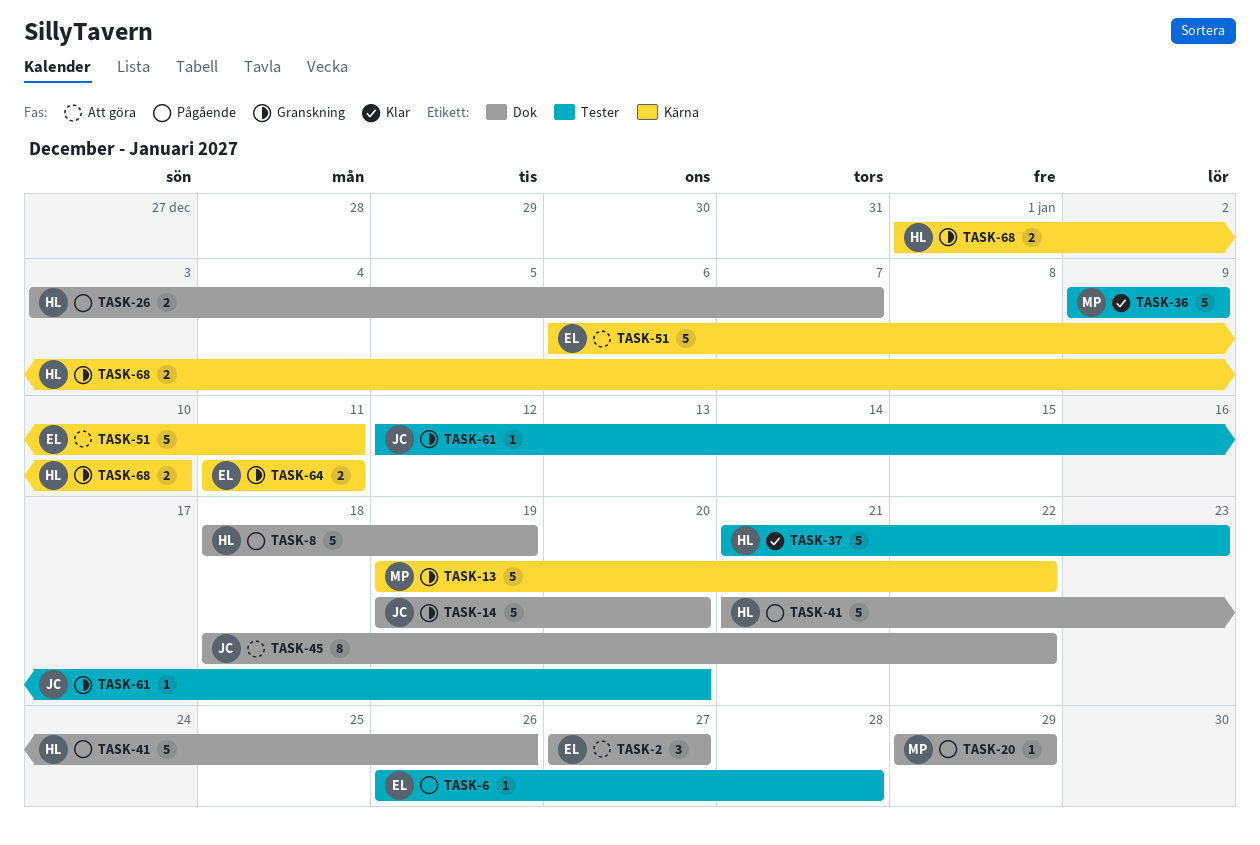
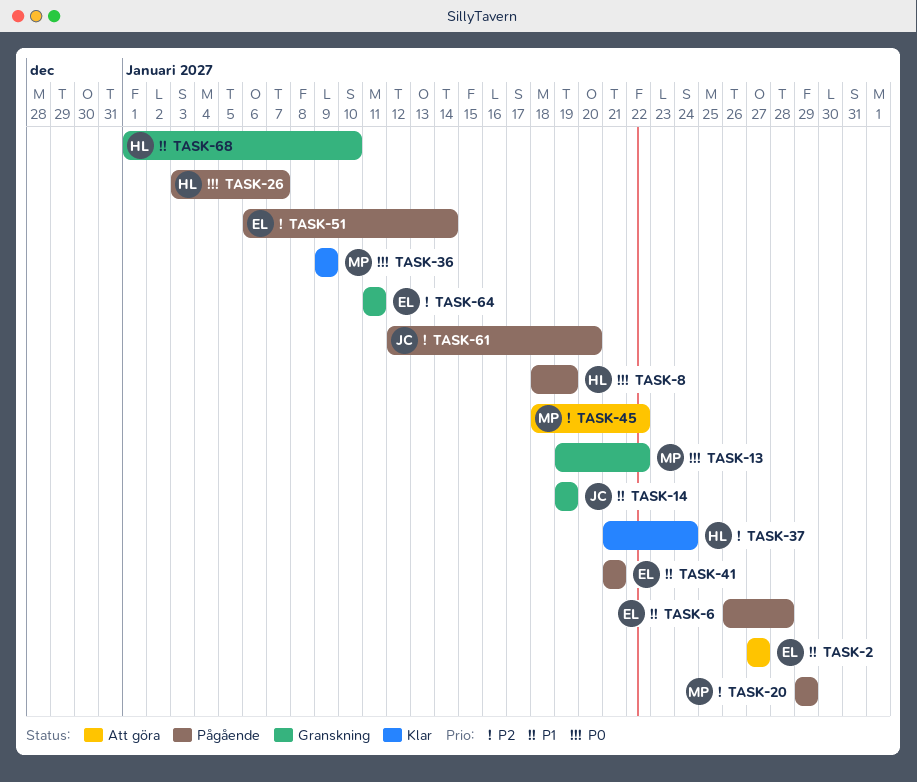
TASK-14, due: Jan 20 -> Jan 19
TASK-37, due: Jan 23 -> Jan 24
TASK-41, owner: HL -> EL
TASK-41, due: Jan 26 -> Jan 21
TASK-45, owner: JC -> MP
TASK-51, status: Att göra -> Pågående
TASK-51, due: Jan 11 -> Jan 14
TASK-61, status: Granskning -> Pågående

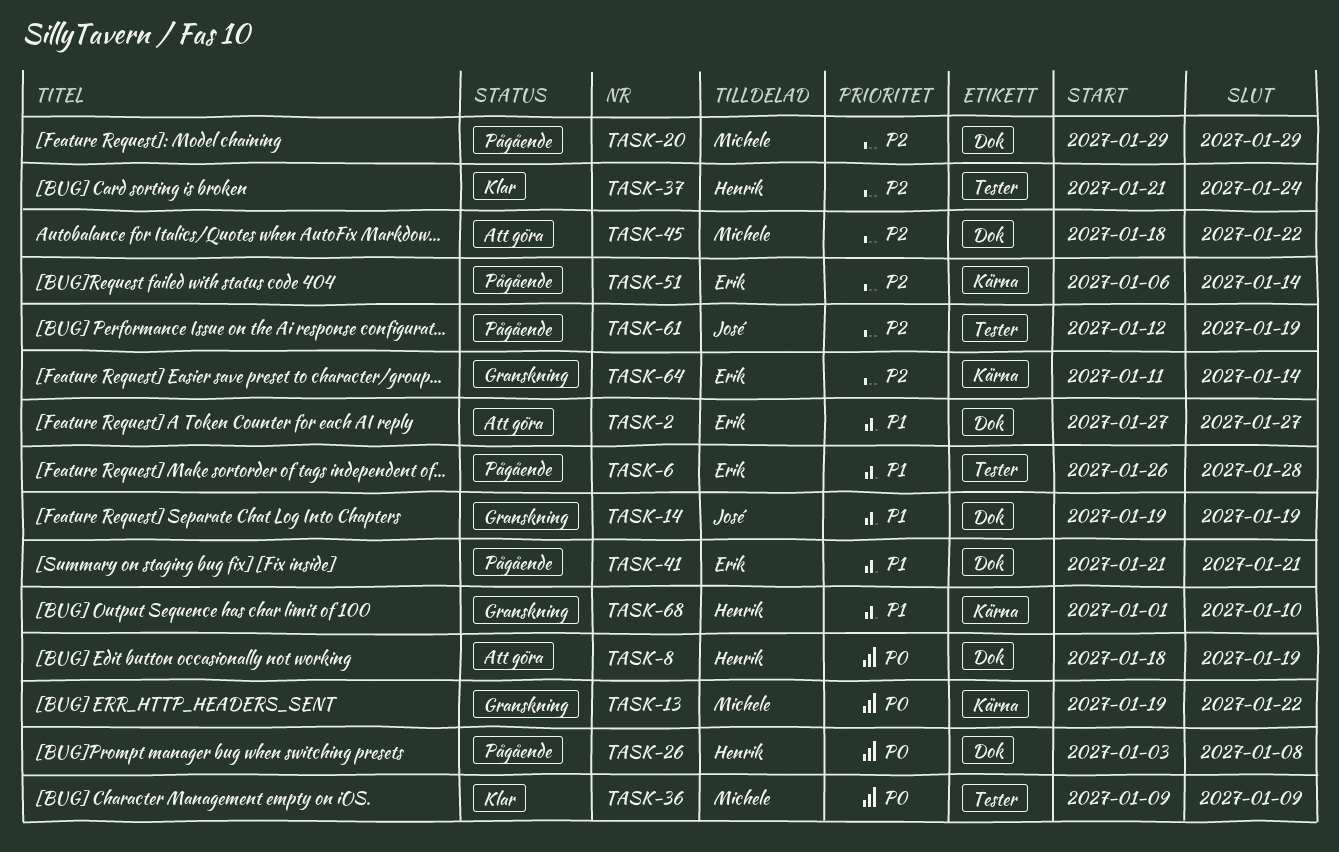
TASK-8, status: Pågående -> Att göra
TASK-26, due: Jan 7 -> Jan 8
TASK-61, due: Jan 20 -> Jan 19
TASK-64, due: Jan 11 -> Jan 14

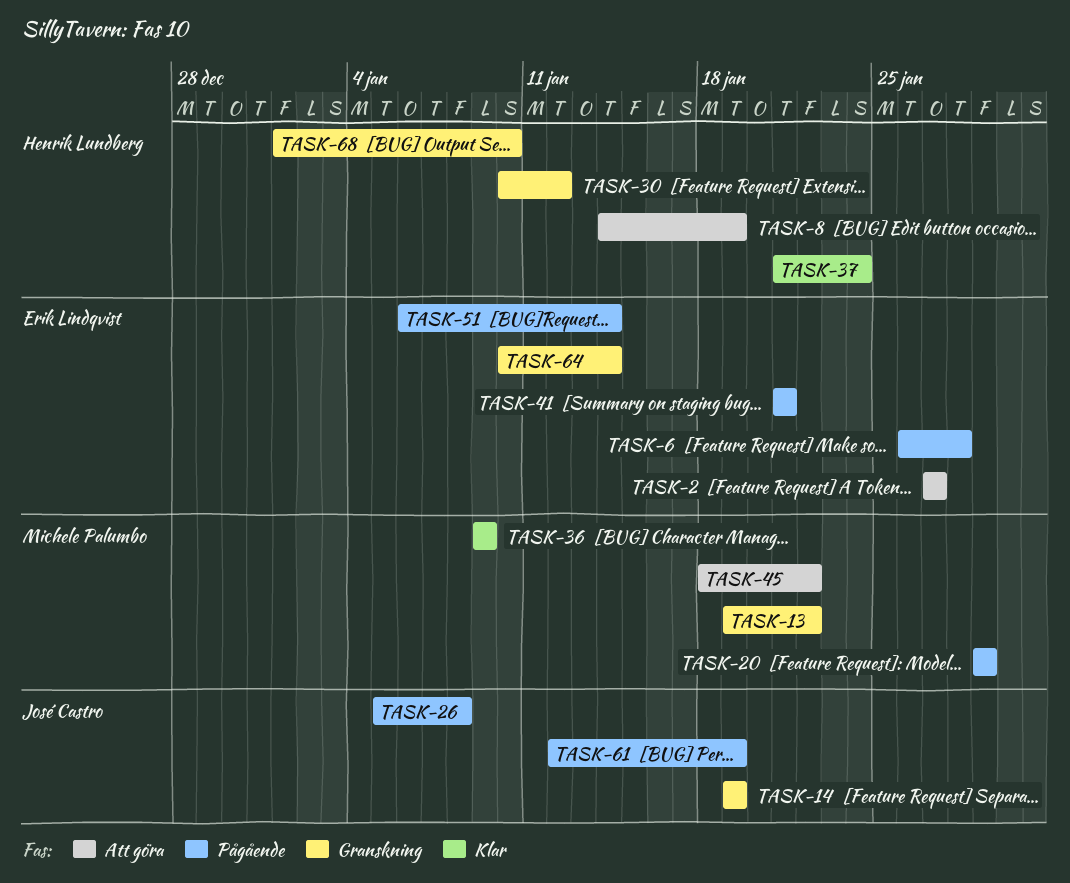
TASK-8, start: Jan 18 -> Jan 14
TASK-26, owner: Henrik Lundberg -> José Castro
TASK-26, start: Jan 3 -> Jan 5
TASK-30: none -> present
TASK-64, start: Jan 11 -> Jan 10

